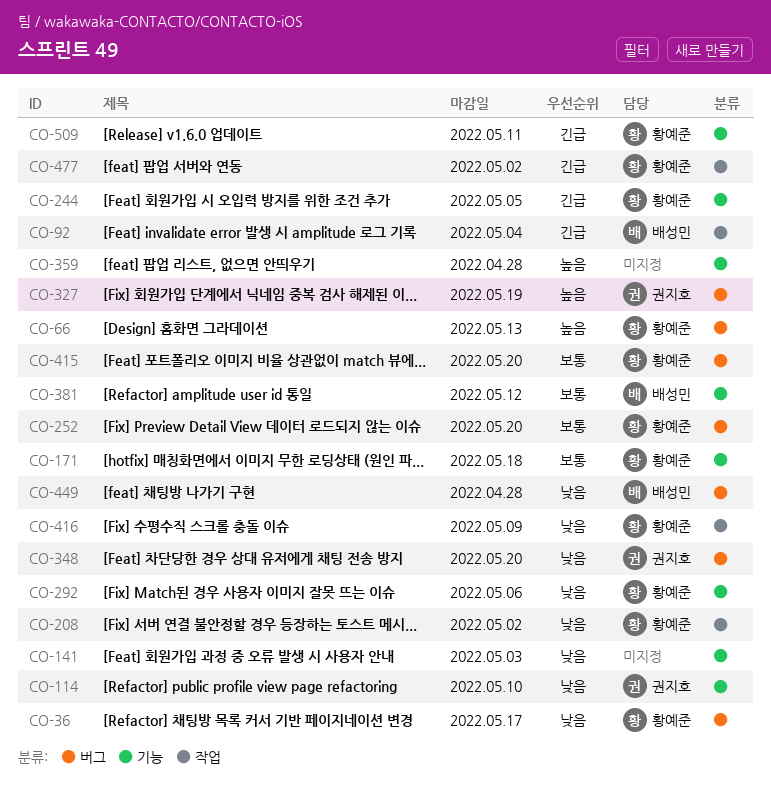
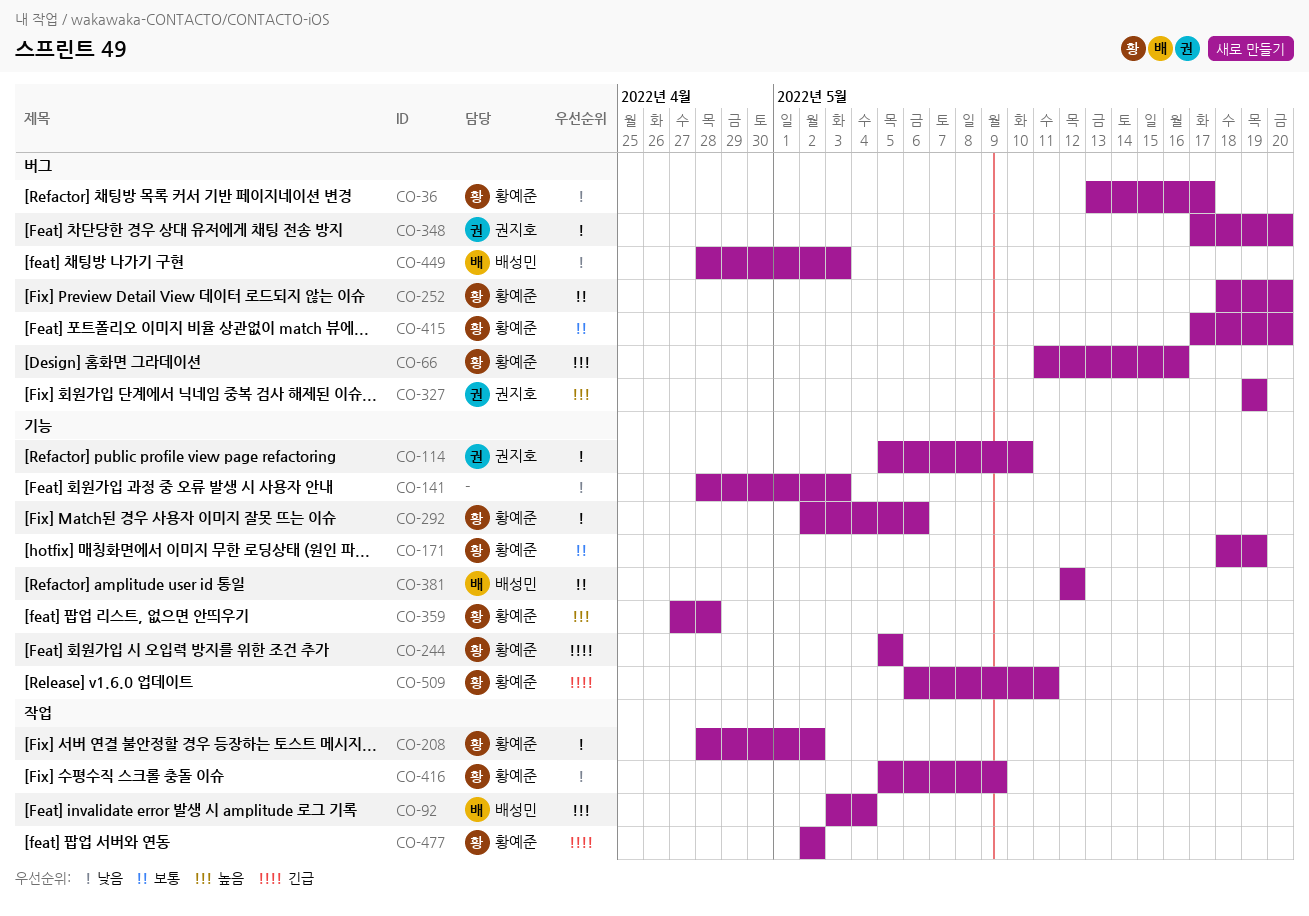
CO-66, due: May 13 -> May 16
CO-92, priority: 긴급 -> 높음
CO-171, due: May 18 -> May 19
CO-359, owner: none -> 황예준
CO-449, due: Apr 28 -> May 3

